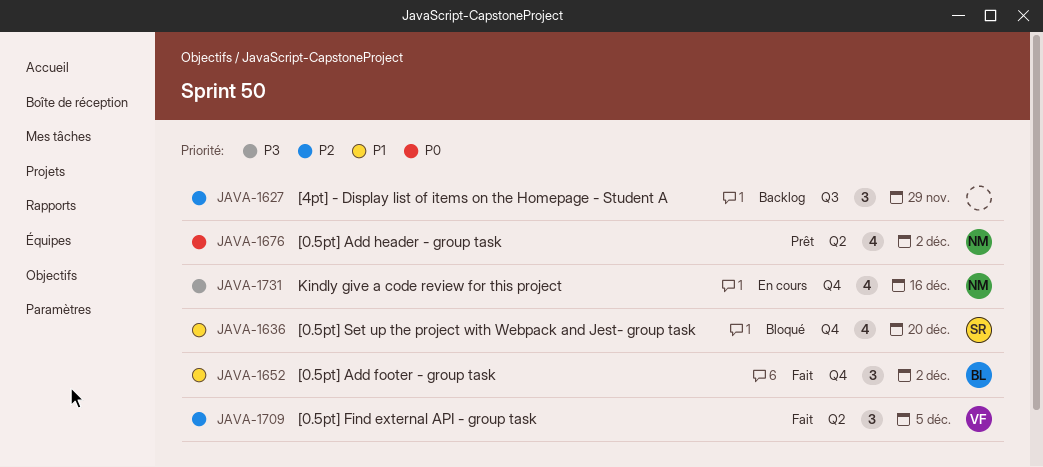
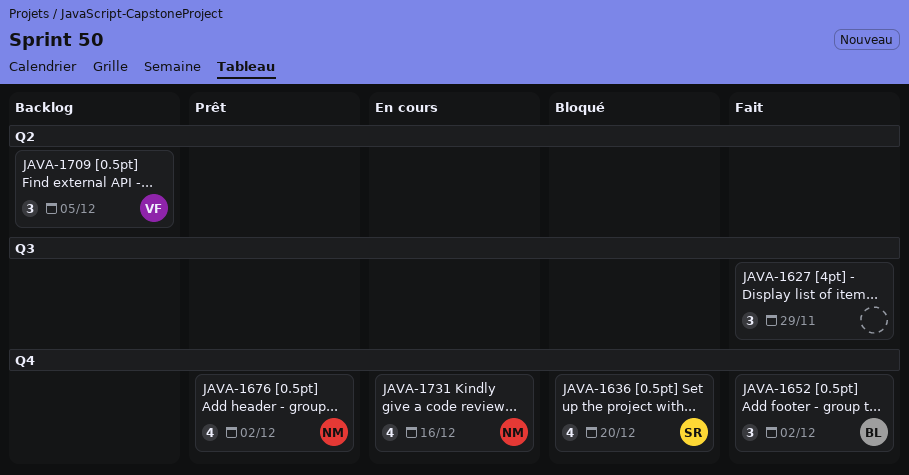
JAVA-1627, status: Backlog -> Fait
JAVA-1676, label: Q2 -> Q4
JAVA-1709, status: Fait -> Backlog

